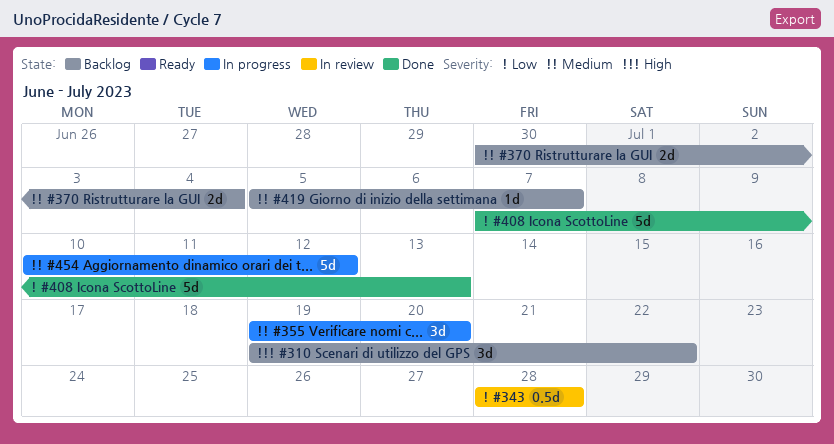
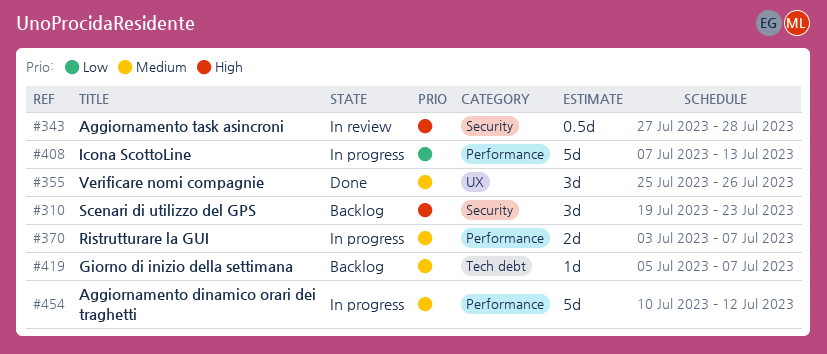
#310, due: Jul 22 -> Jul 23
#343, priority: Low -> High
#343, start: Jul 28 -> Jul 27
#355, status: In progress -> Done
#355, start: Jul 19 -> Jul 25
#355, due: Jul 20 -> Jul 26
#370, status: Backlog -> In progress
#370, start: Jun 30 -> Jul 3
#370, due: Jul 4 -> Jul 7
#408, status: Done -> In progress

